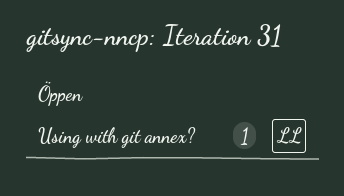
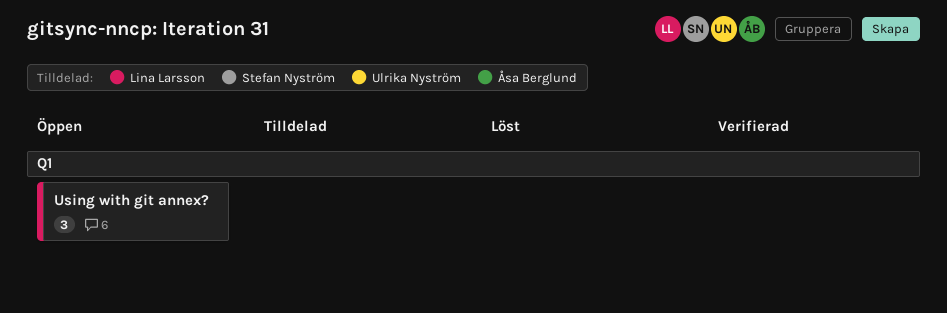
Using with git annex?, estimate: 1 -> 3

